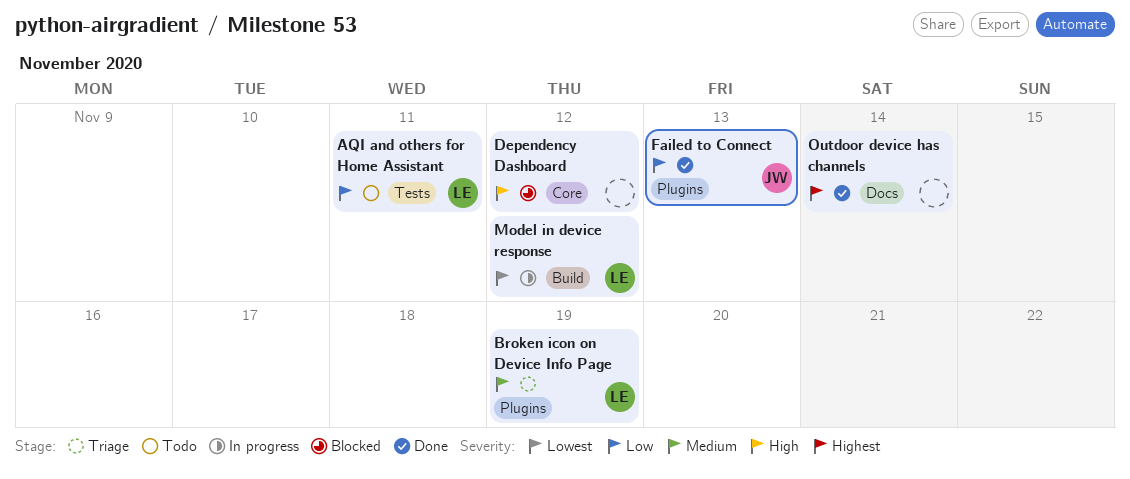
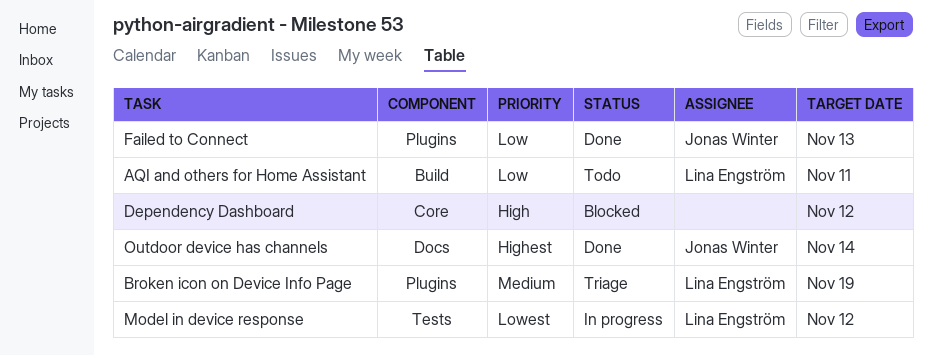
AQI and others for Home Assistant, label: Tests -> Build
Model in device response, label: Build -> Tests
Outdoor device has channels, owner: none -> Jonas Winter

